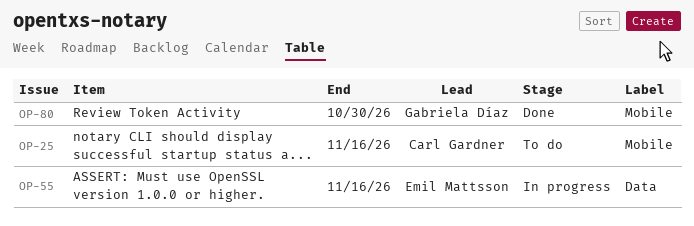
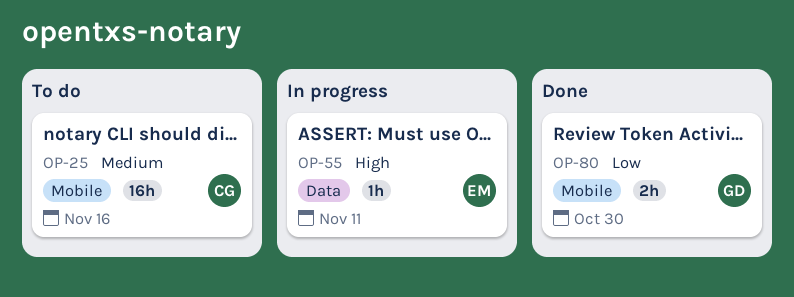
OP-55, due: Nov 16 -> Nov 11

